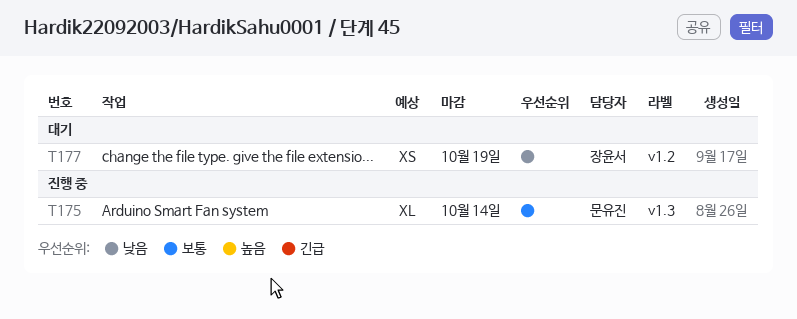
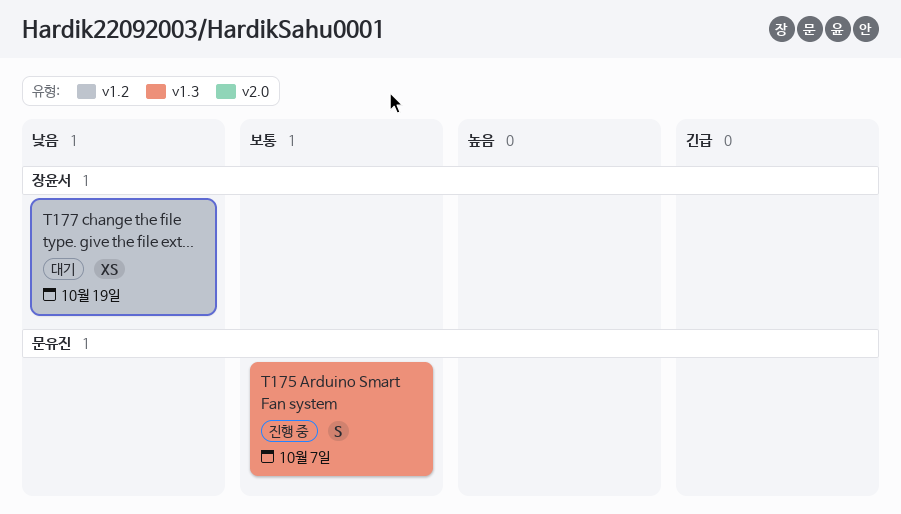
T175, estimate: XL -> S
T175, due: Oct 14 -> Oct 7

